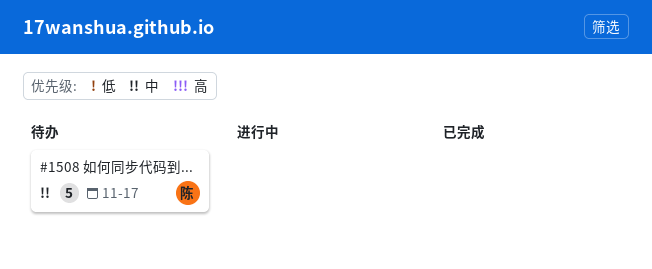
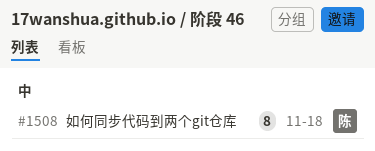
#1508, estimate: 5 -> 8
#1508, due: Nov 17 -> Nov 18

